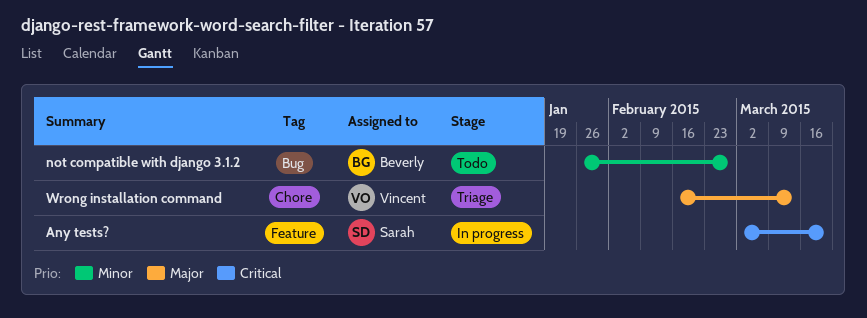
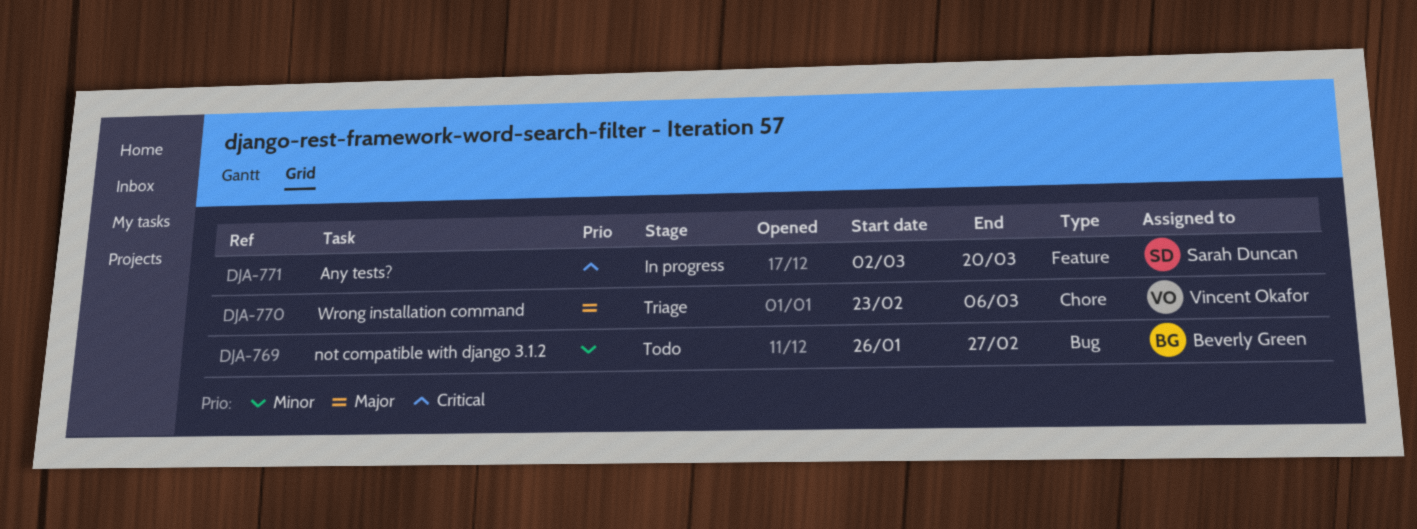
Wrong installation command, start: Feb 16 -> Feb 23
Wrong installation command, due: Mar 13 -> Mar 6

